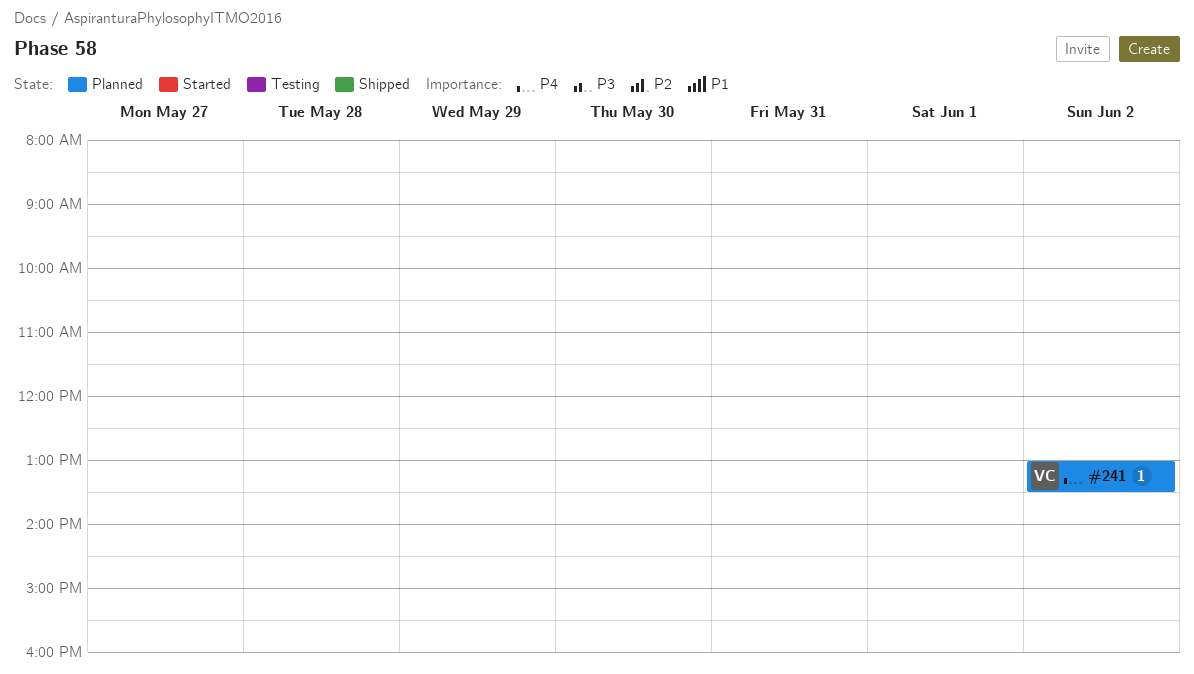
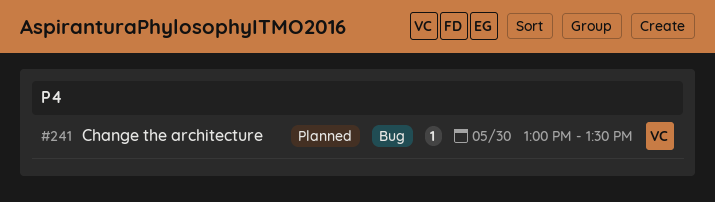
#241, day: Jun 2 -> May 30

